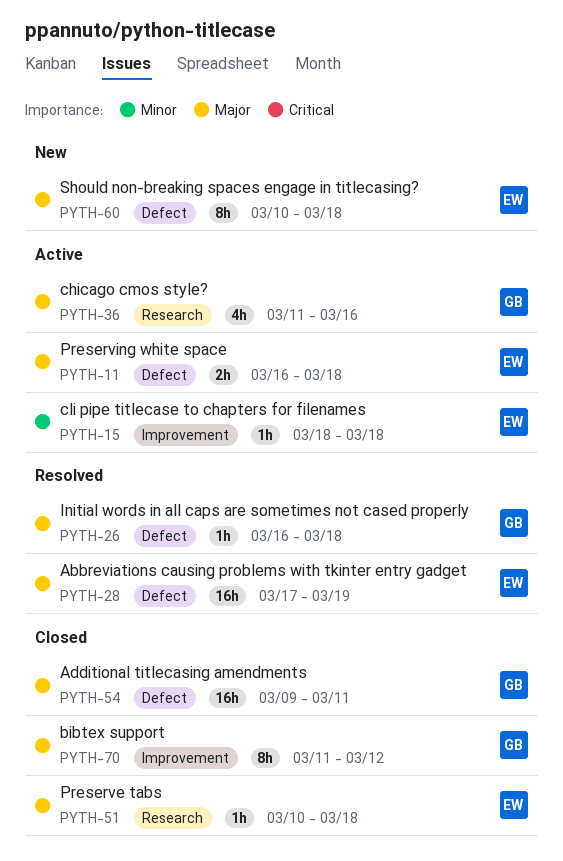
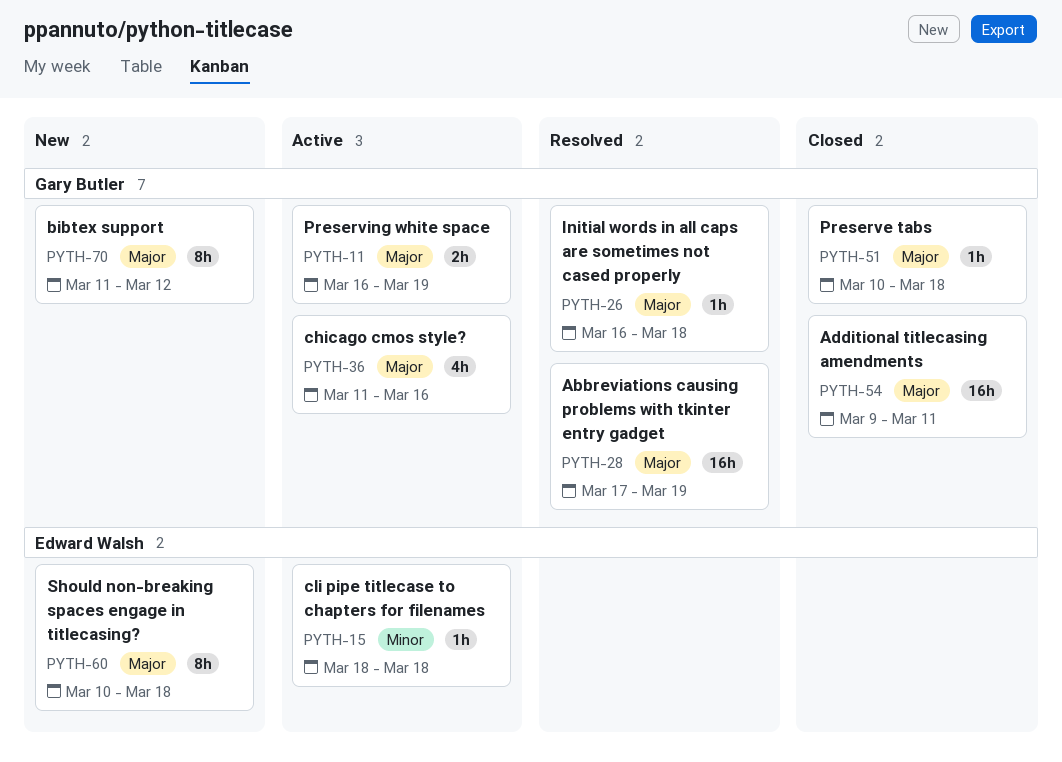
PYTH-11, owner: Edward Walsh -> Gary Butler
PYTH-11, due: Mar 18 -> Mar 19
PYTH-28, owner: Edward Walsh -> Gary Butler
PYTH-51, owner: Edward Walsh -> Gary Butler
PYTH-70, status: Closed -> New

